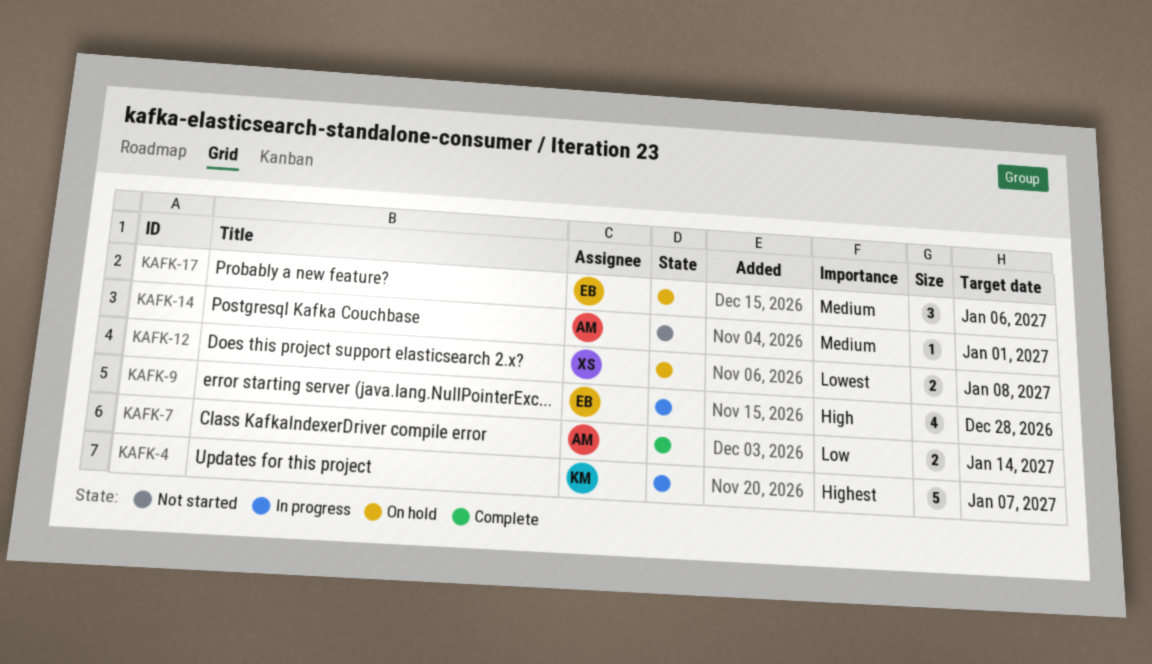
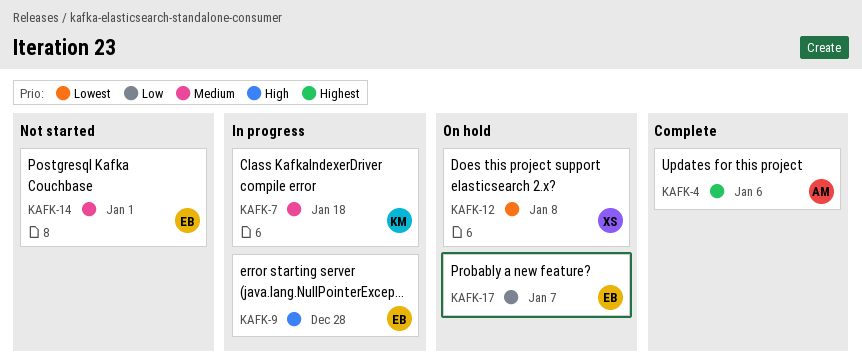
KAFK-4, status: In progress -> Complete
KAFK-4, owner: KM -> AM
KAFK-4, due: Jan 7 -> Jan 6
KAFK-7, status: Complete -> In progress
KAFK-7, owner: AM -> KM
KAFK-7, priority: Low -> Medium
KAFK-7, due: Jan 14 -> Jan 18
KAFK-14, owner: AM -> EB
KAFK-17, priority: Medium -> Low
KAFK-17, due: Jan 6 -> Jan 7

